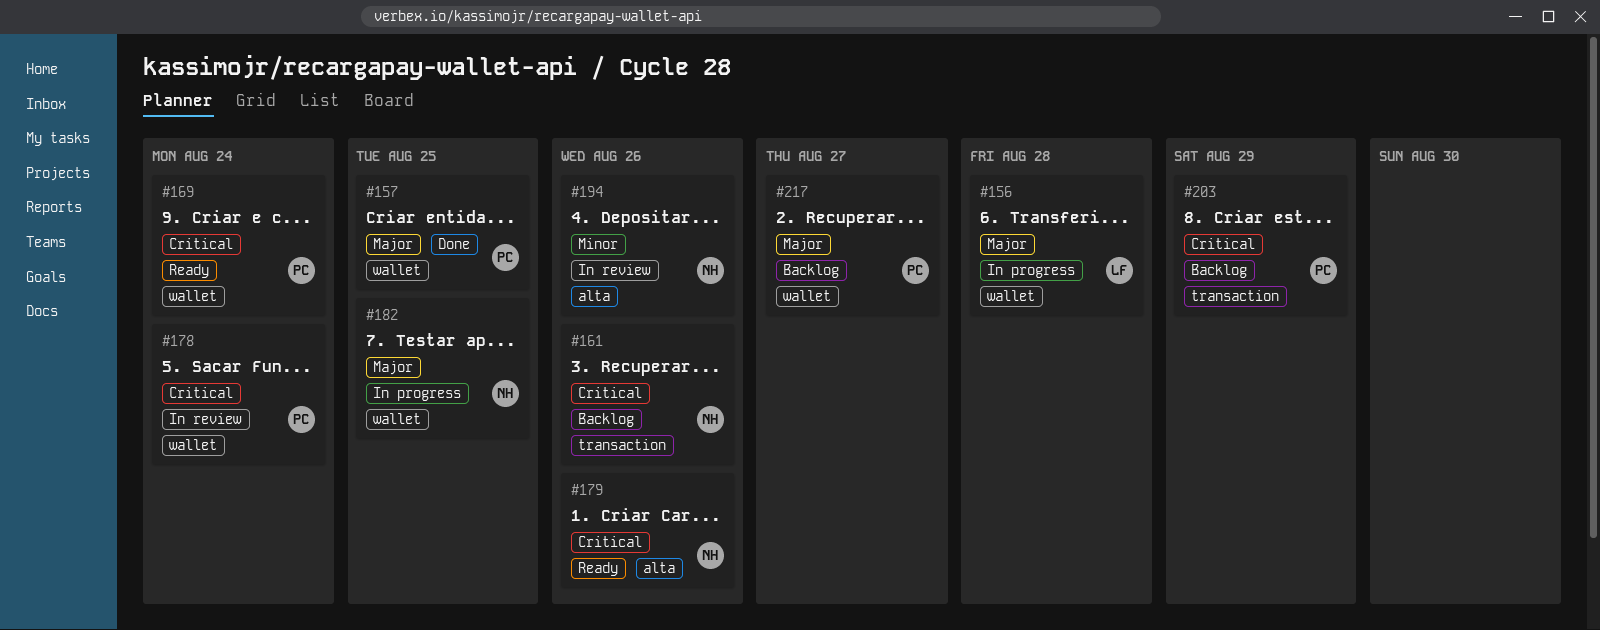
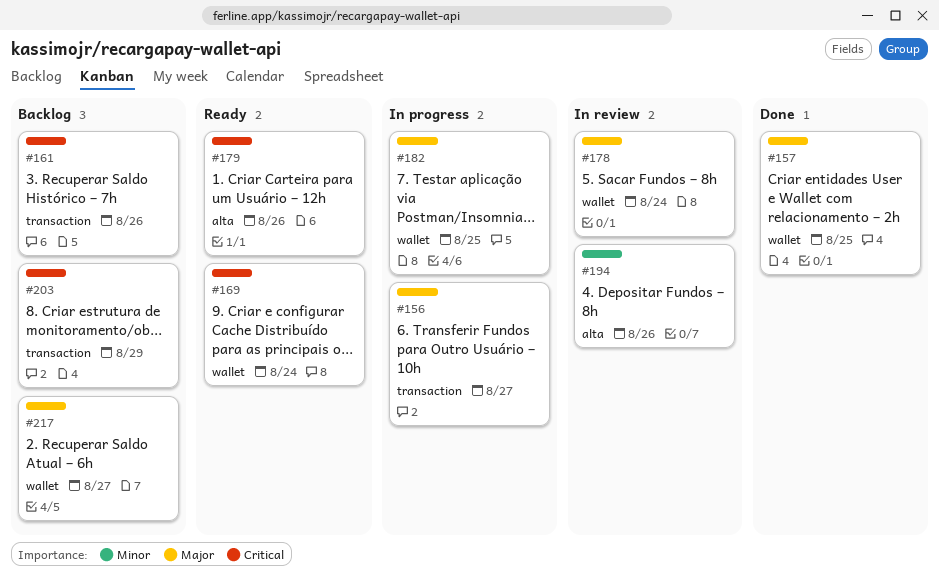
#156, label: wallet -> transaction
#156, due: Aug 28 -> Aug 27
#178, priority: Critical -> Major

